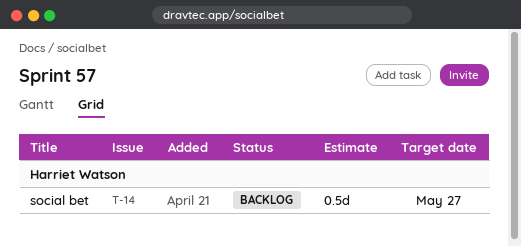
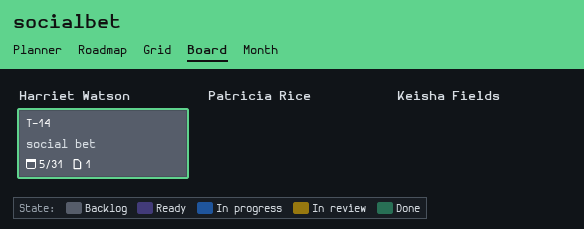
T-14, due: May 27 -> May 31

